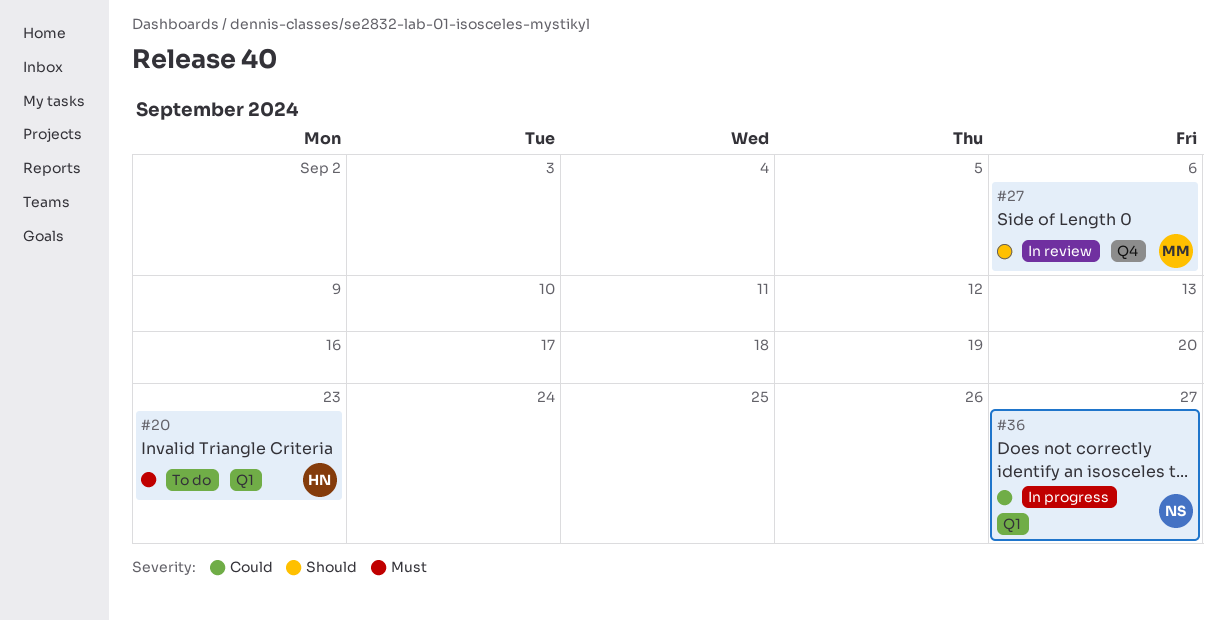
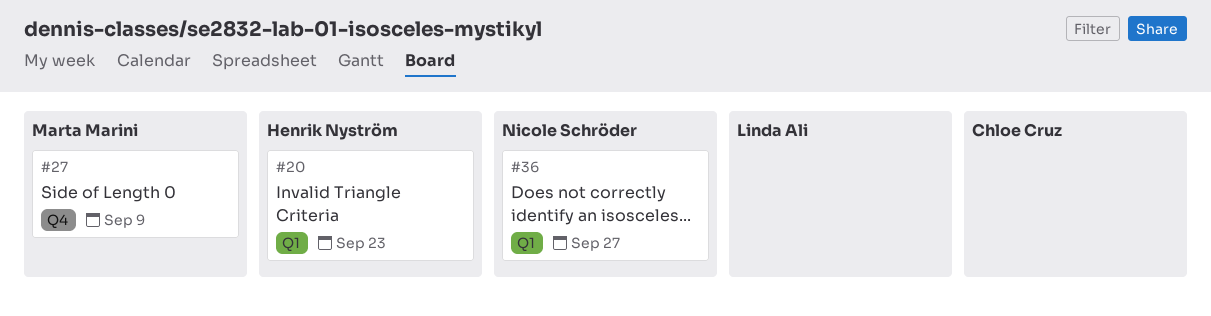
#27, due: Sep 6 -> Sep 9

